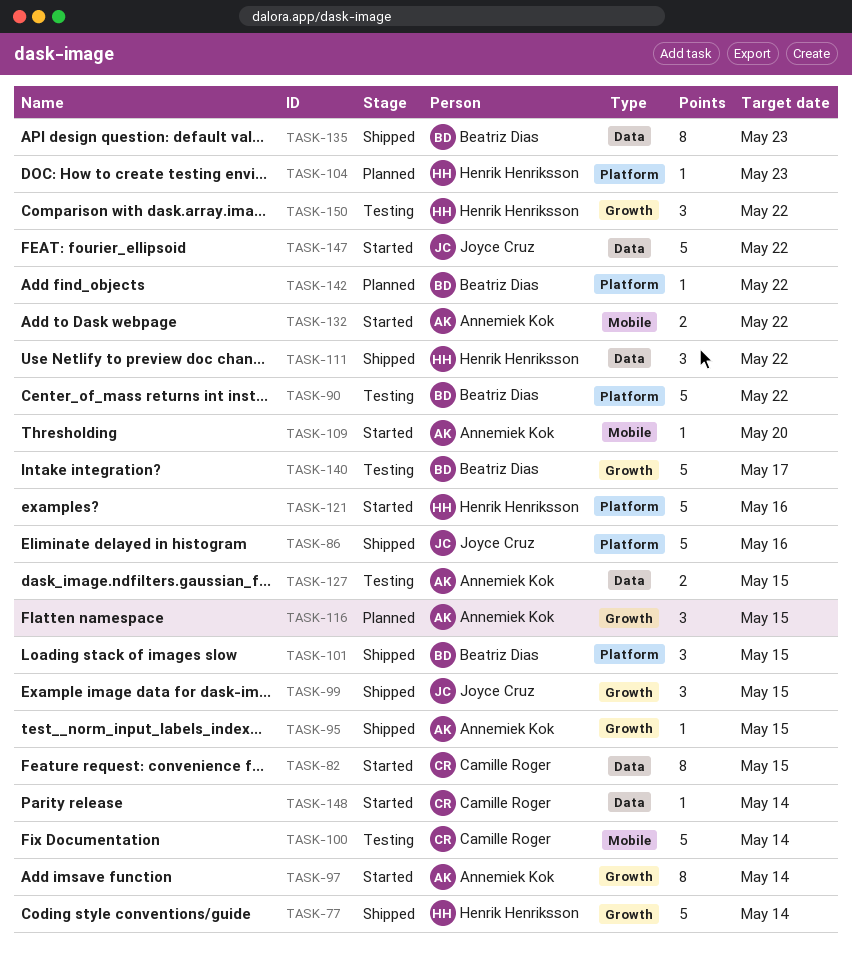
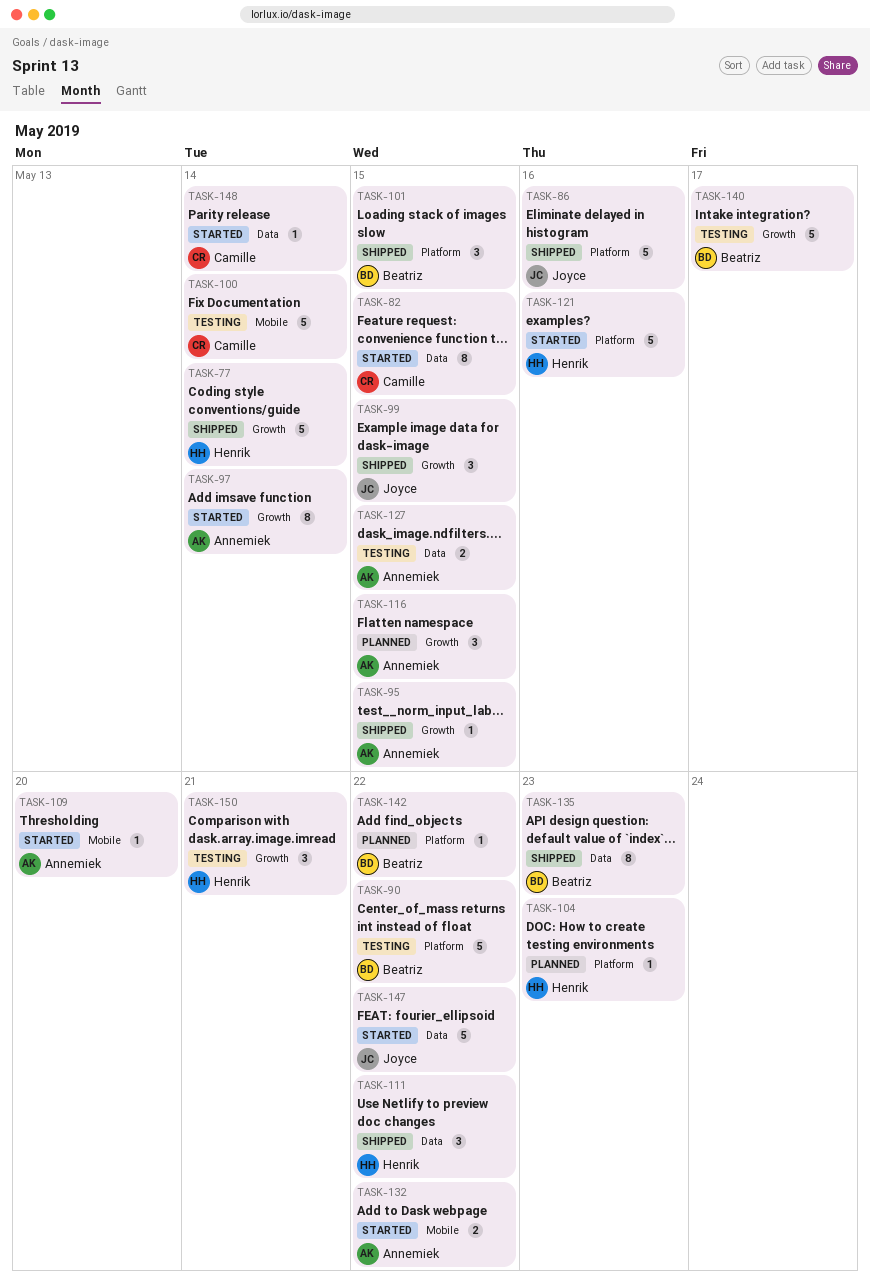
TASK-150, due: May 22 -> May 21

